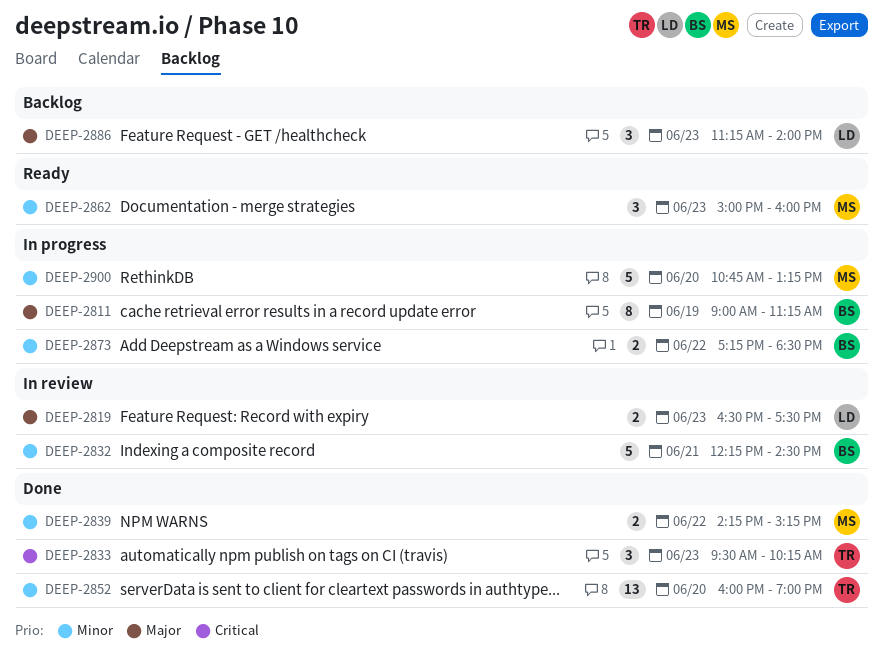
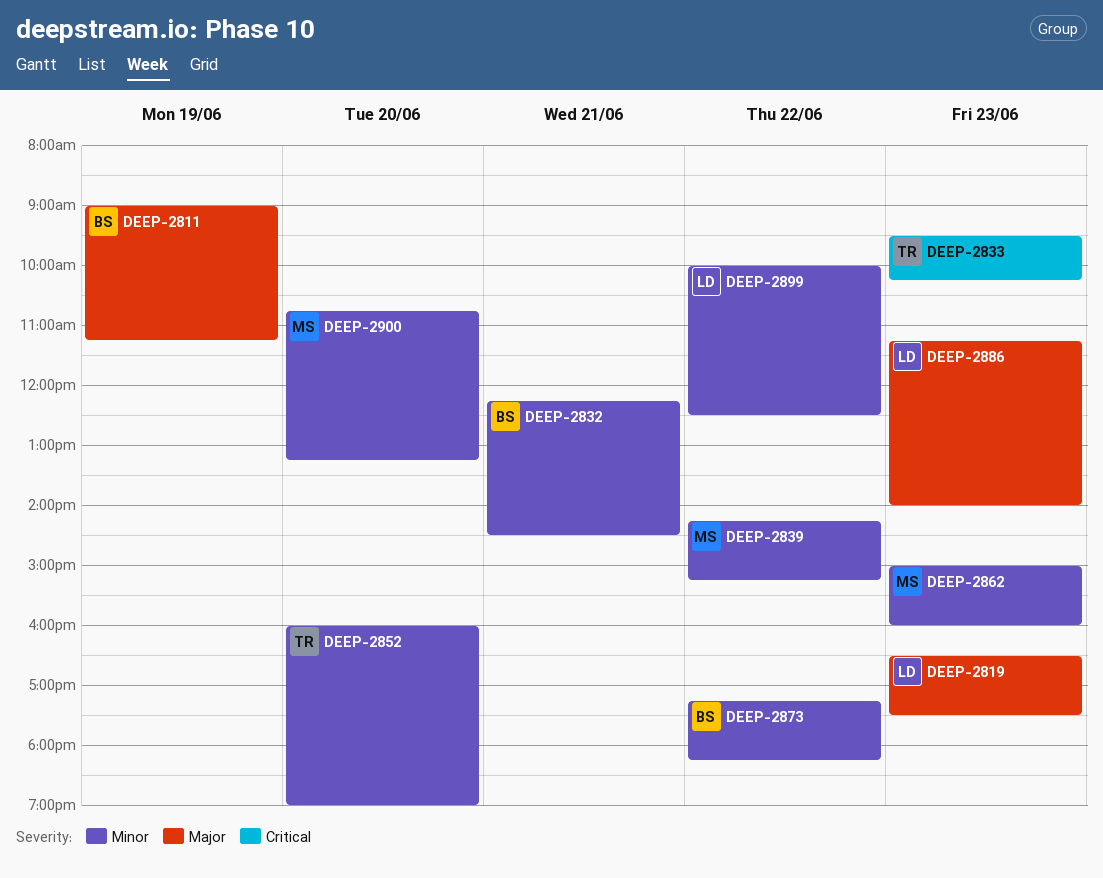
DEEP-2873, ends: 18:30 -> 18:15
DEEP-2899: none -> present

